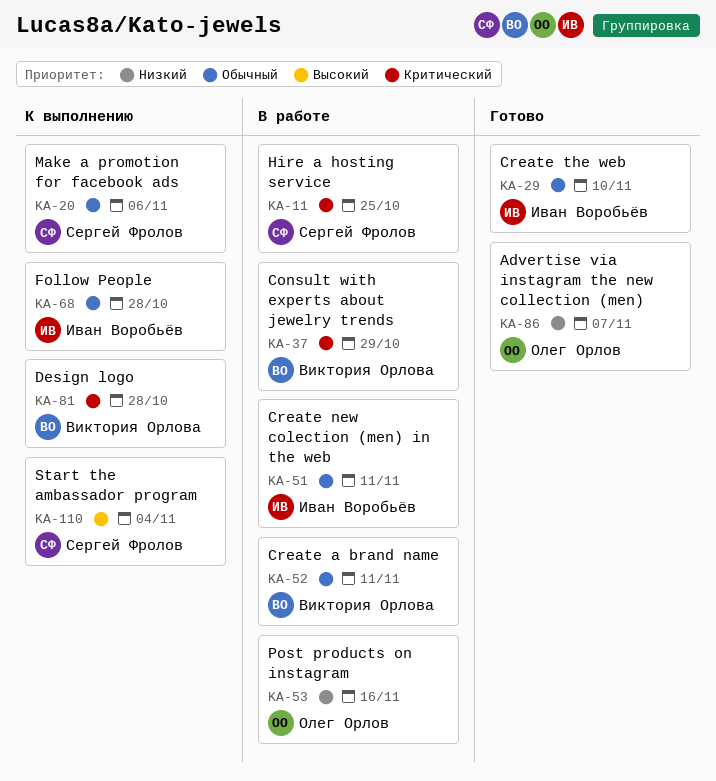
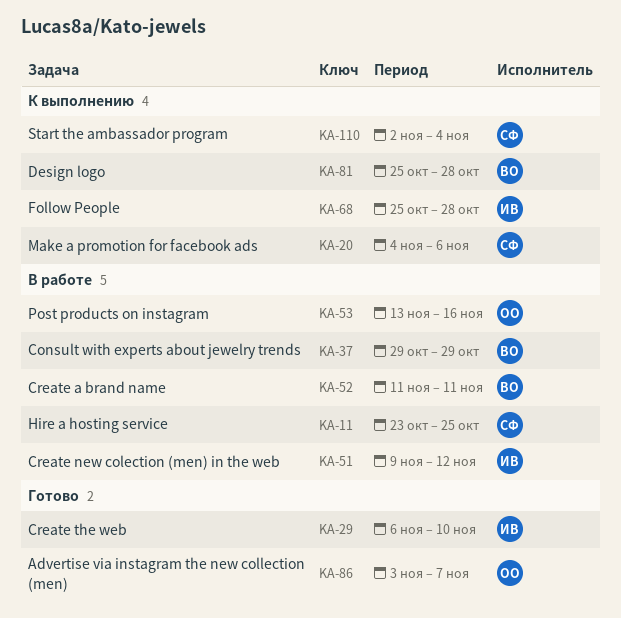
KA-51, due: Nov 11 -> Nov 12

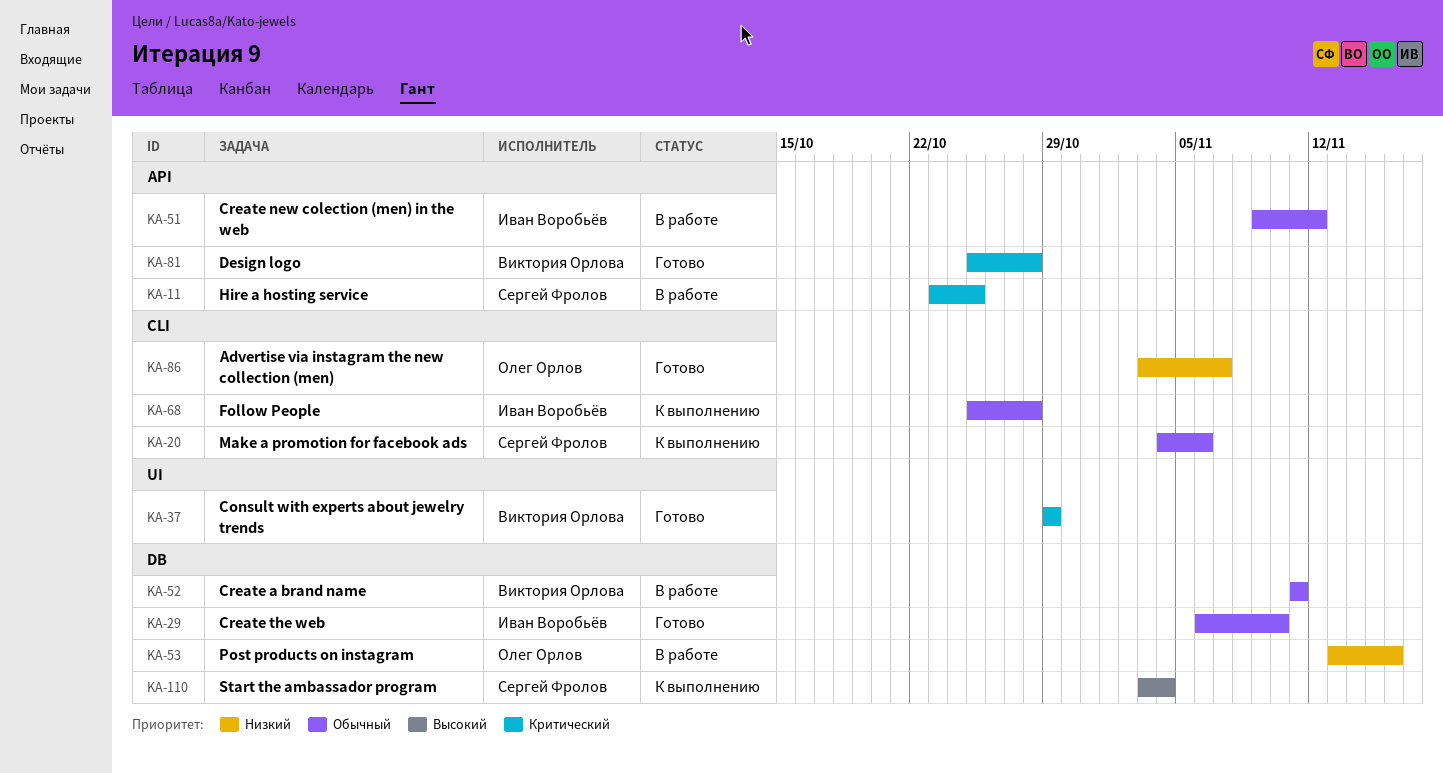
KA-37, status: В работе -> Готово
KA-81, status: К выполнению -> Готово
KA-110, start: Nov 2 -> Nov 3

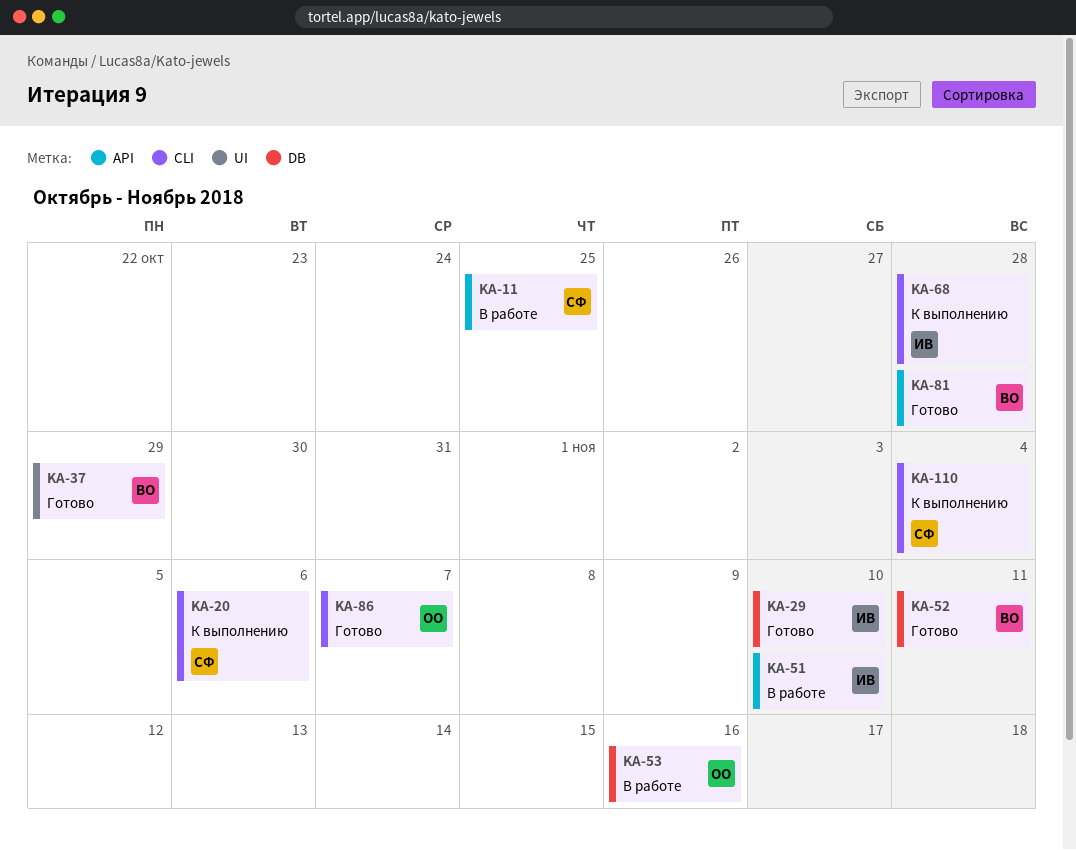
KA-51, due: Nov 12 -> Nov 10
KA-52, status: В работе -> Готово
KA-110, label: DB -> CLI

